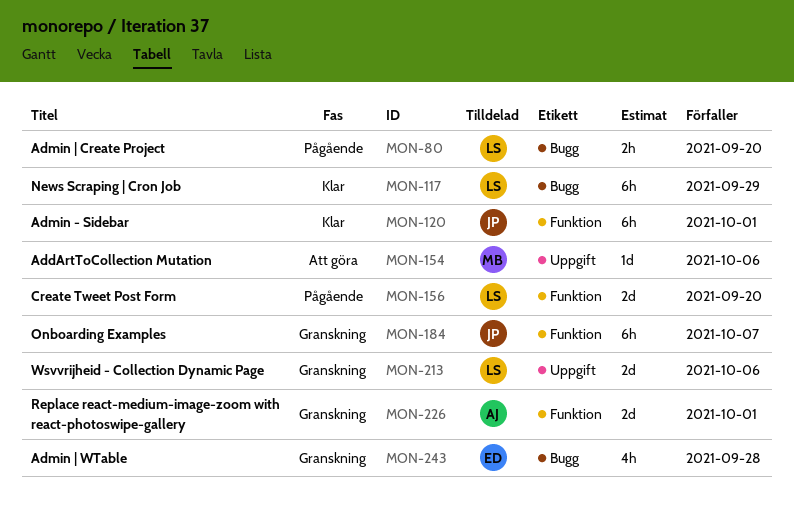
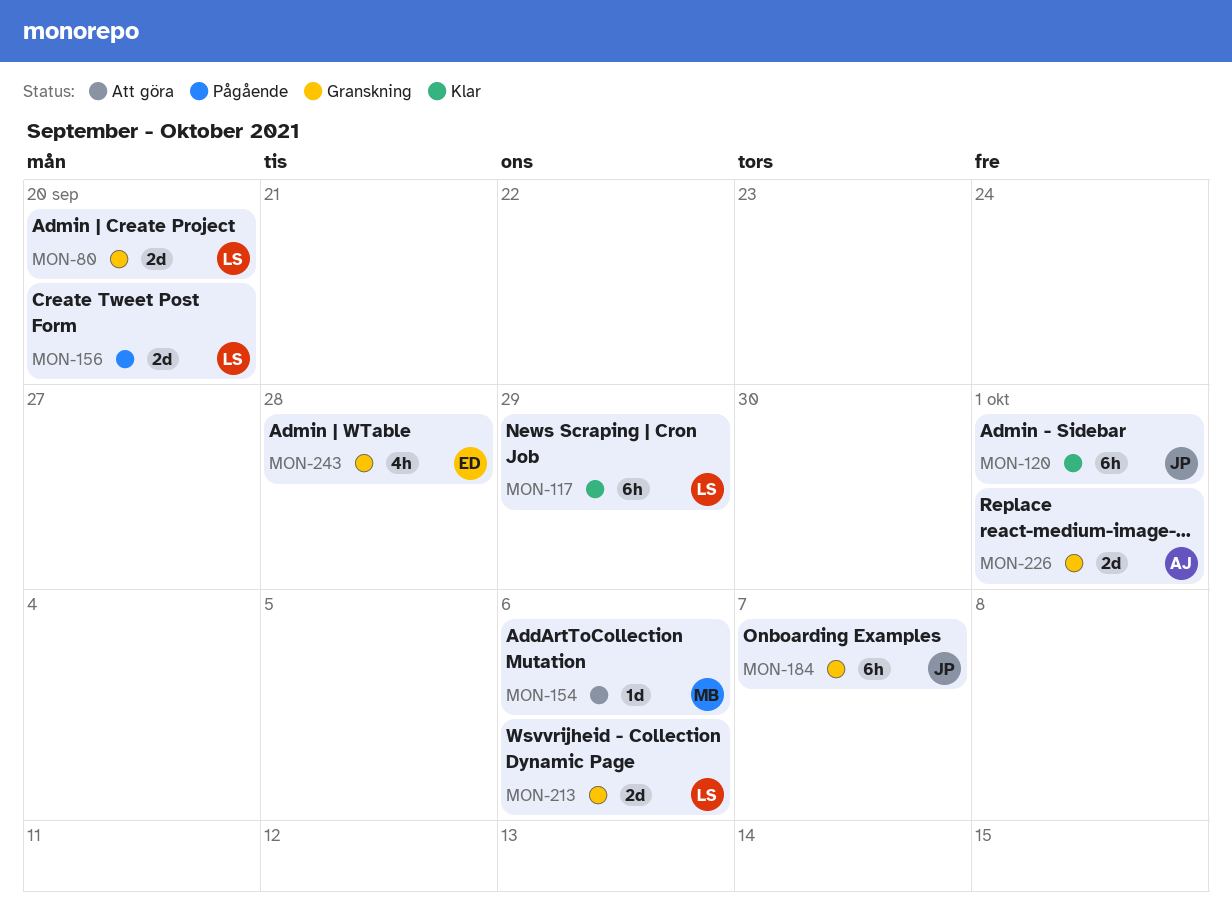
MON-80, status: Pågående -> Granskning
MON-80, estimate: 2h -> 2d

